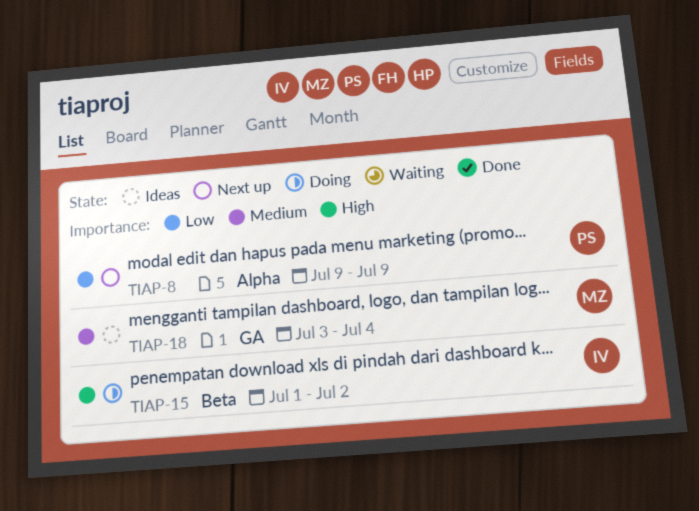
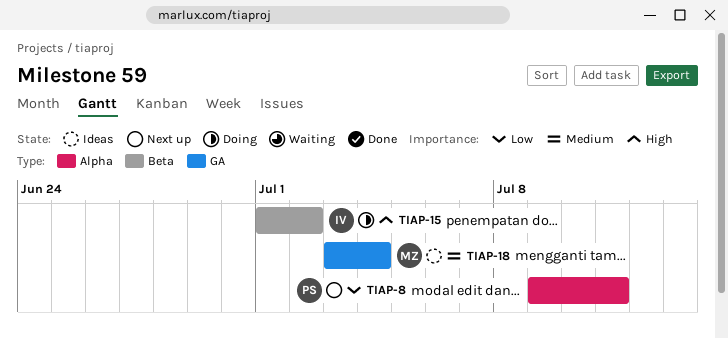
TIAP-8, due: Jul 9 -> Jul 11

